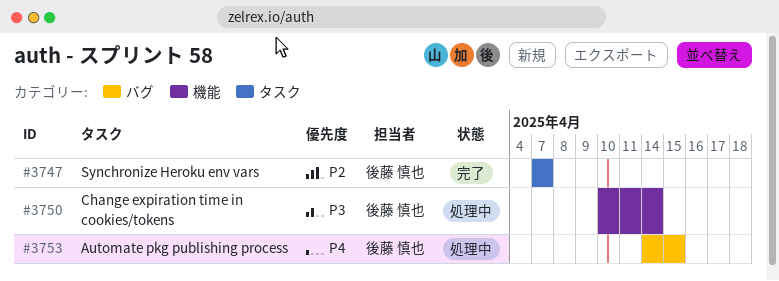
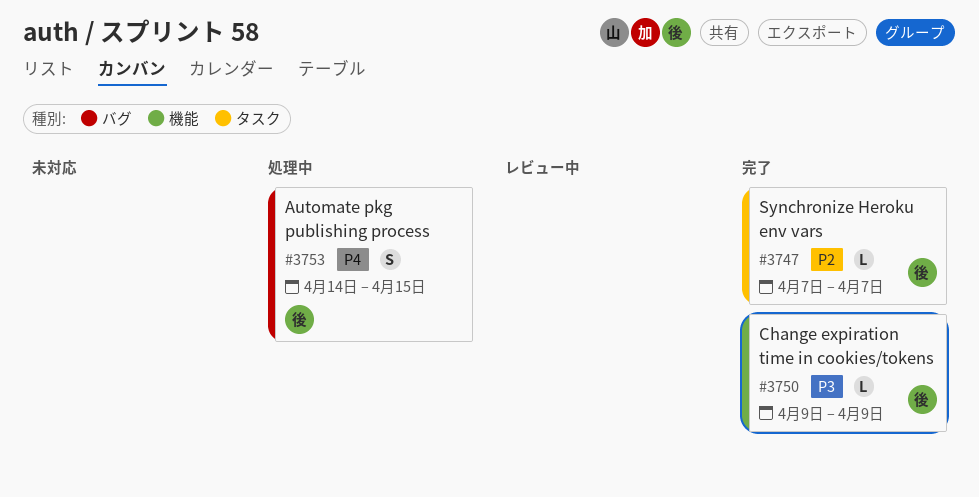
#3750, status: 処理中 -> 完了
#3750, start: Apr 10 -> Apr 9
#3750, due: Apr 14 -> Apr 9

